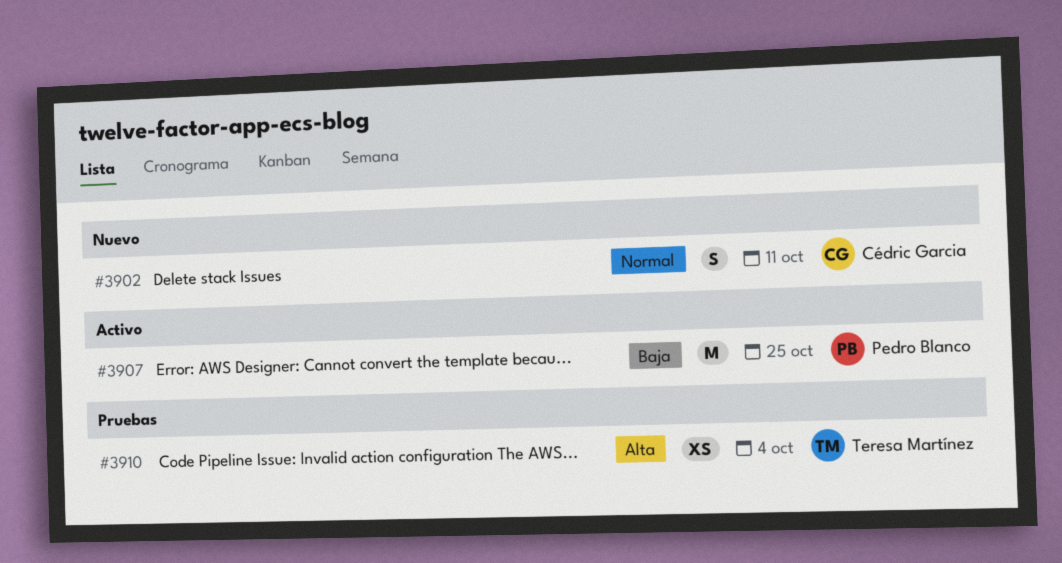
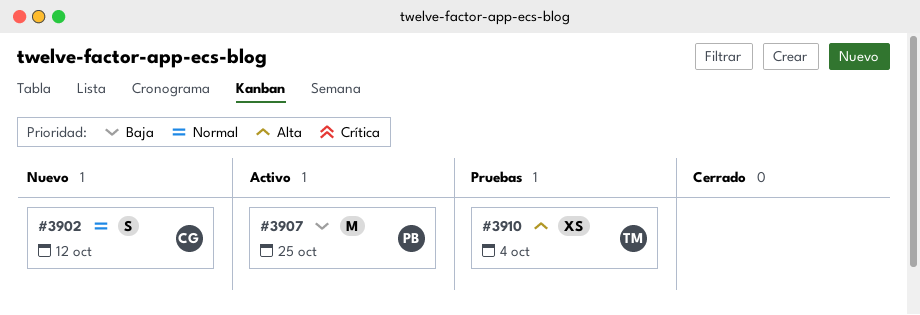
#3902, due: Oct 11 -> Oct 12

